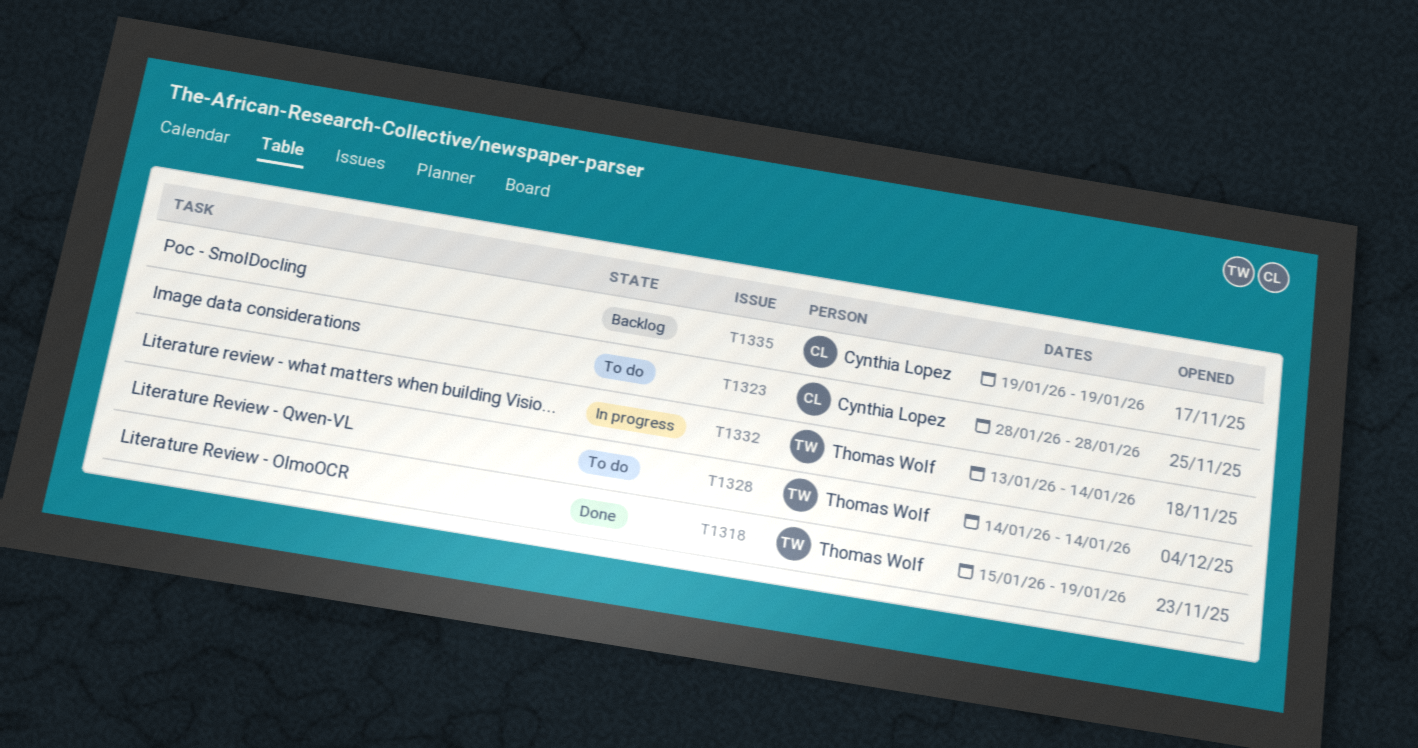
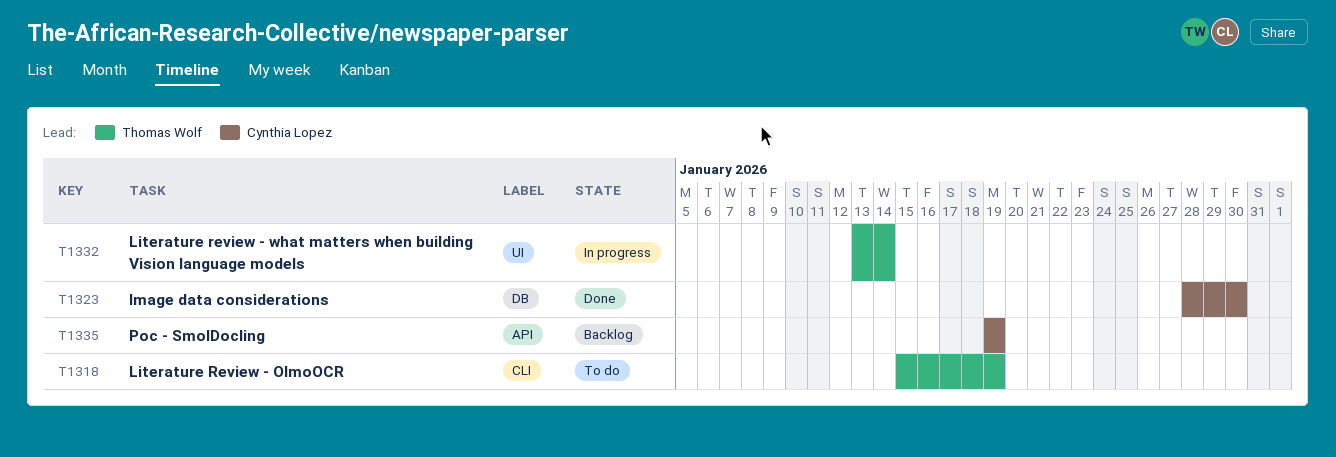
T1318, status: Done -> To do
T1323, status: To do -> Done
T1323, due: Jan 28 -> Jan 30
T1328: present -> none

